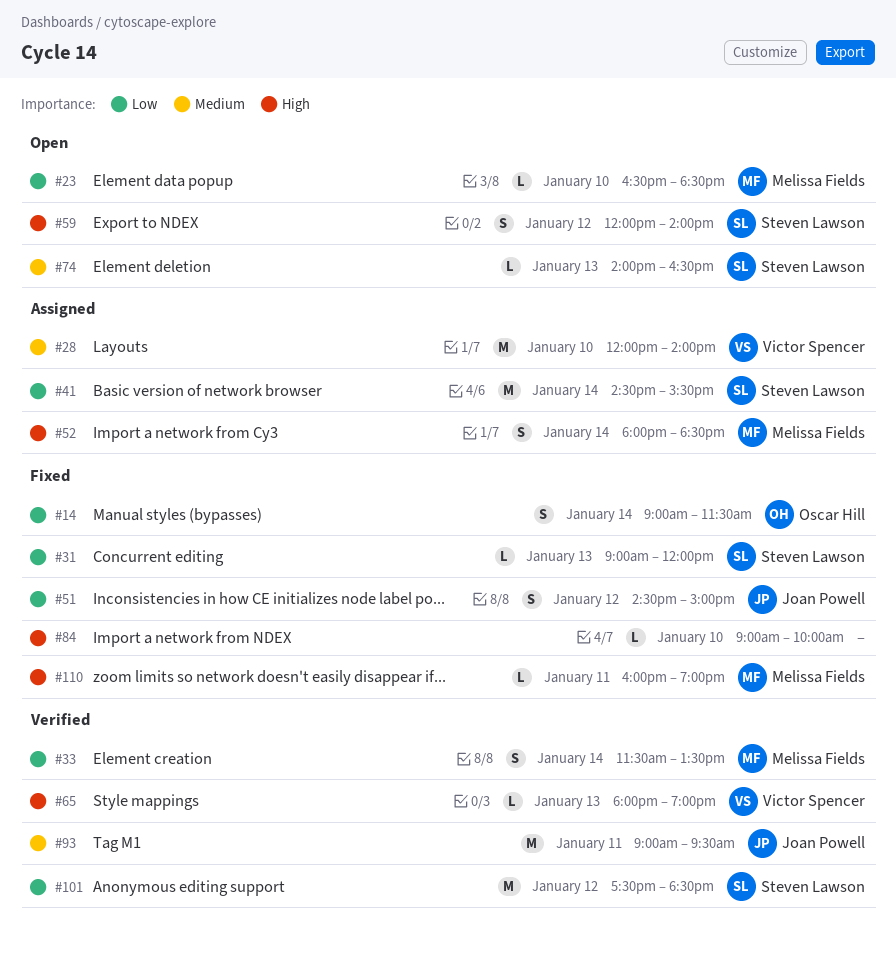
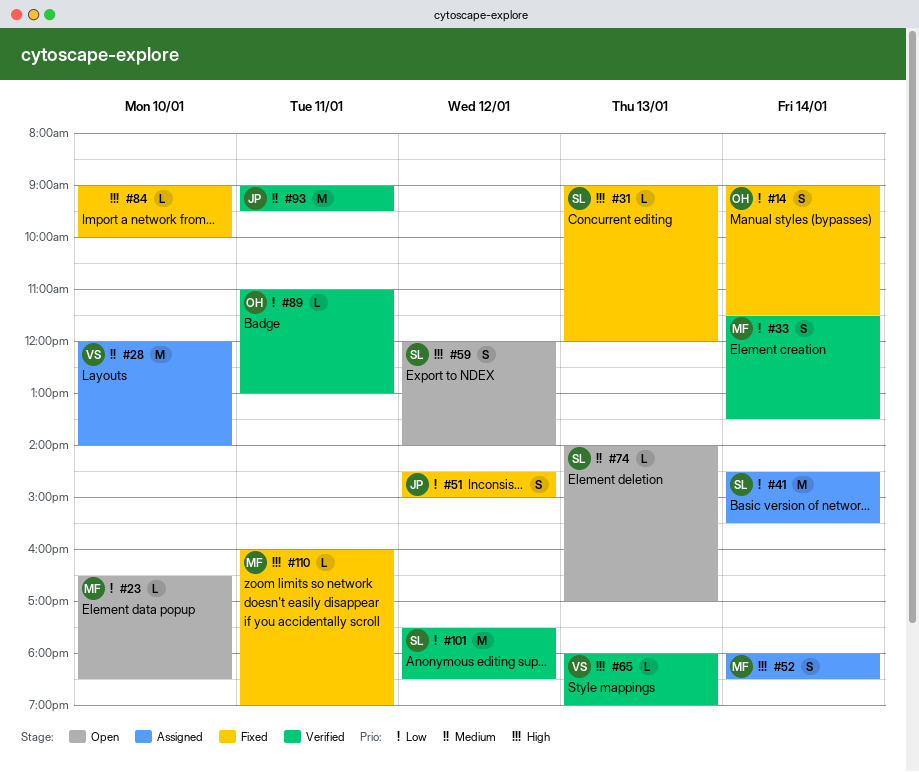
#31, priority: Low -> High
#74, ends: 16:30 -> 17:00
#89: none -> present

